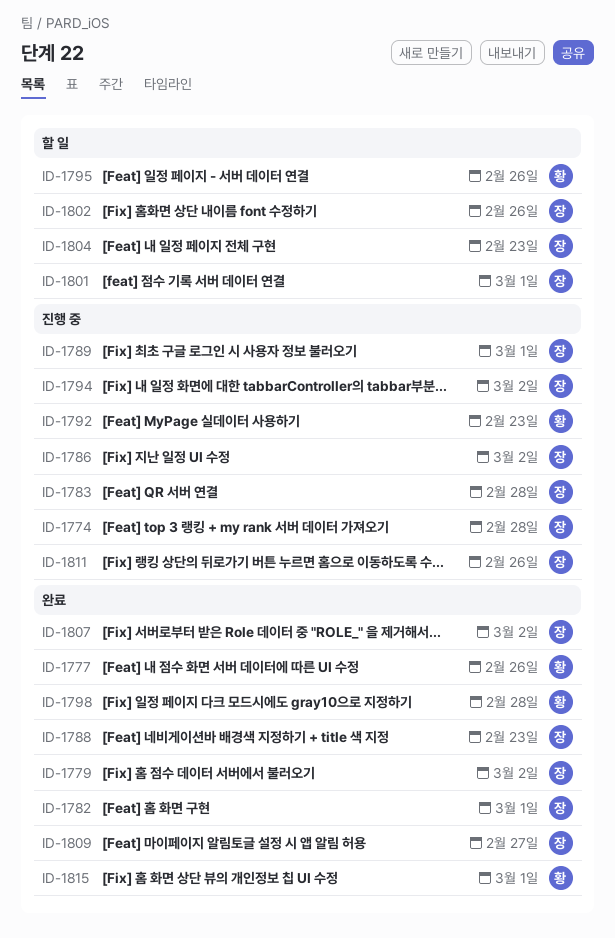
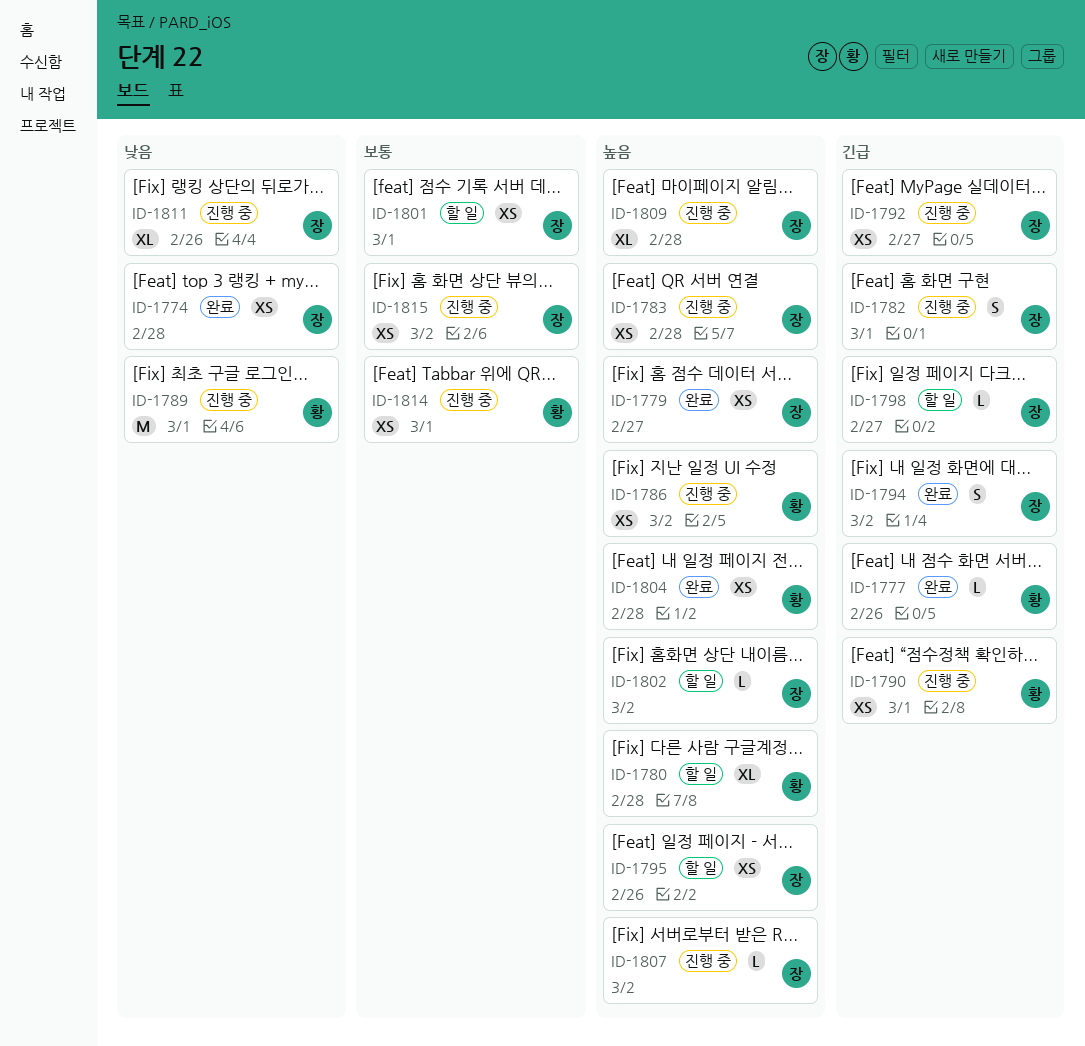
ID-1774, status: 진행 중 -> 완료
ID-1779, due: Mar 2 -> Feb 27
ID-1780: none -> present
ID-1782, status: 완료 -> 진행 중
ID-1786, owner: 장 -> 황
ID-1788: present -> none
ID-1789, owner: 장 -> 황
ID-1790: none -> present
ID-1792, owner: 황 -> 장
ID-1792, due: Feb 23 -> Feb 27
ID-1794, status: 진행 중 -> 완료
ID-1795, owner: 황 -> 장
ID-1798, status: 완료 -> 할 일
ID-1798, owner: 황 -> 장
ID-1798, due: Feb 28 -> Feb 27
ID-1802, due: Feb 26 -> Mar 2
ID-1804, status: 할 일 -> 완료
ID-1804, owner: 장 -> 황
ID-1804, due: Feb 23 -> Feb 28
ID-1807, status: 완료 -> 진행 중
ID-1809, status: 완료 -> 진행 중
ID-1809, due: Feb 27 -> Feb 28
ID-1814: none -> present
ID-1815, status: 완료 -> 진행 중
ID-1815, owner: 황 -> 장
ID-1815, due: Mar 1 -> Mar 2

